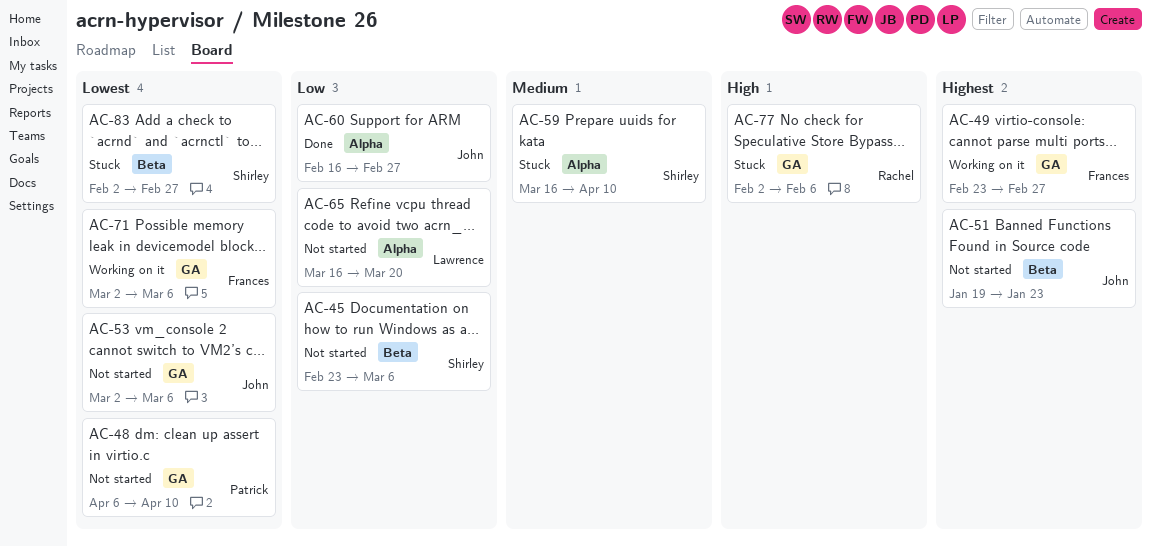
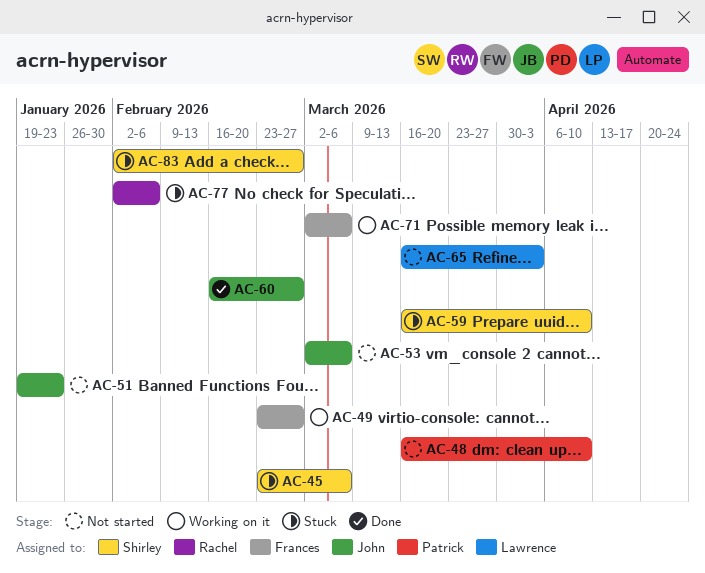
AC-45, status: Not started -> Stuck
AC-48, start: Apr 6 -> Mar 16
AC-65, due: Mar 20 -> Apr 3

